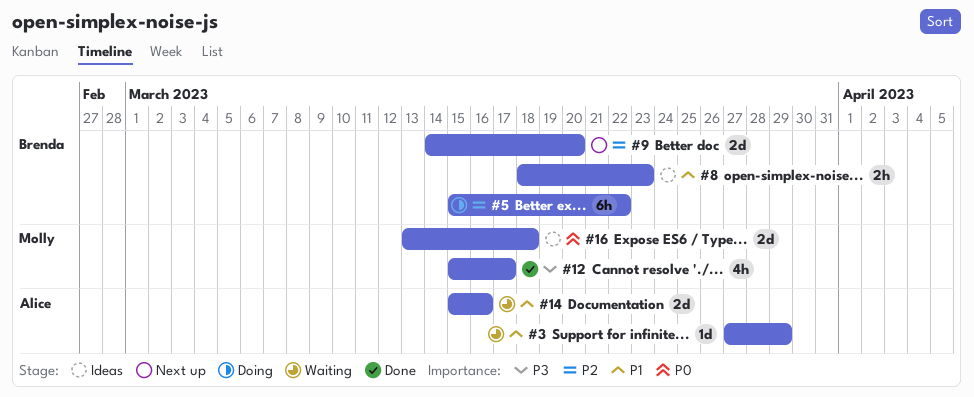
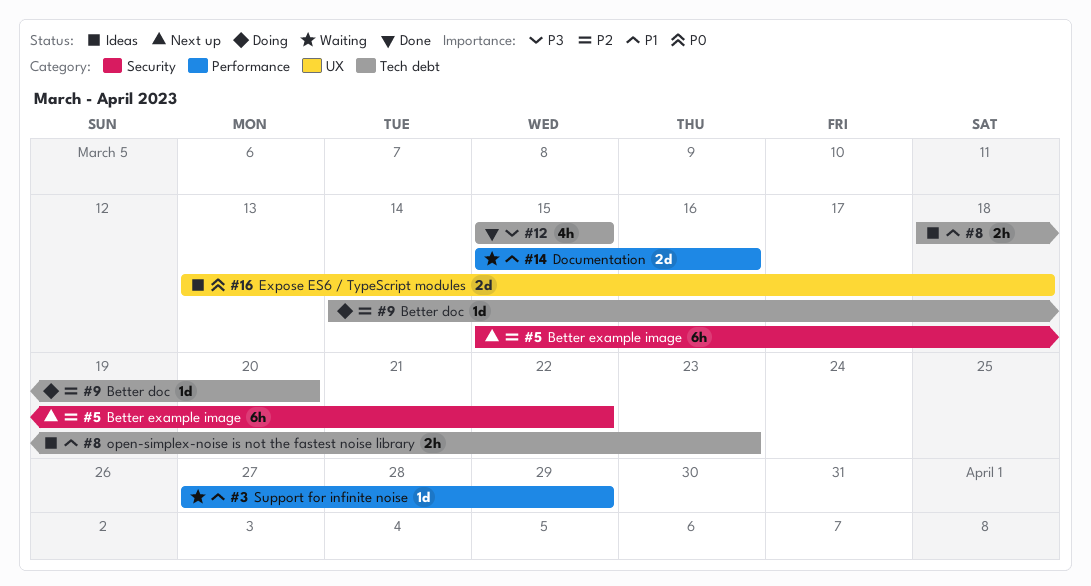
#5, status: Doing -> Next up
#9, status: Next up -> Doing
#9, estimate: 2d -> 1d
#12, due: Mar 17 -> Mar 15

